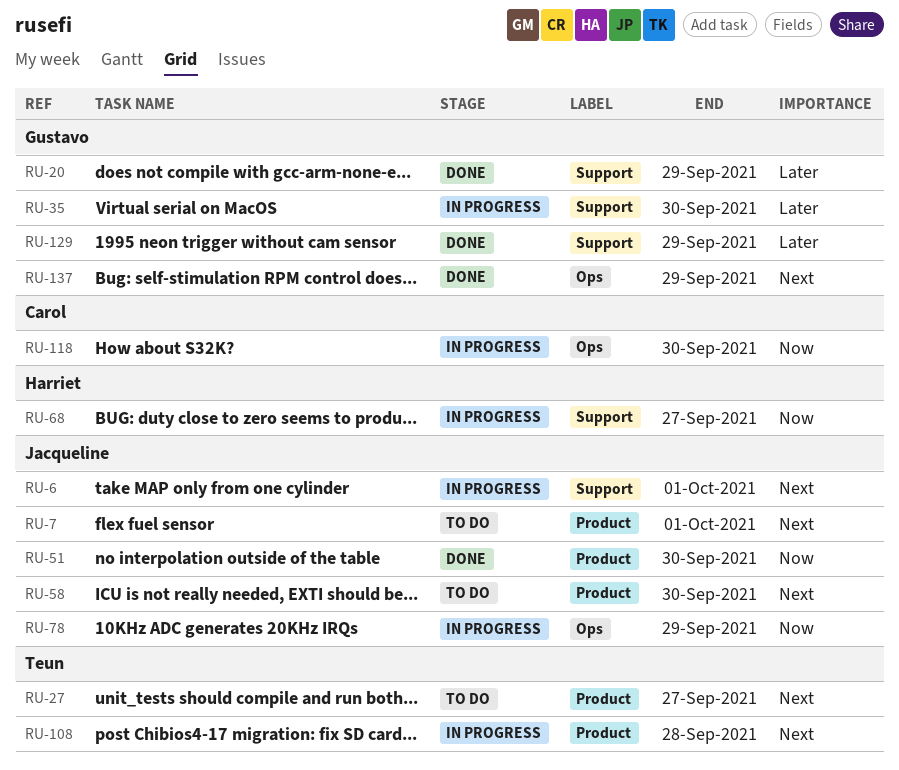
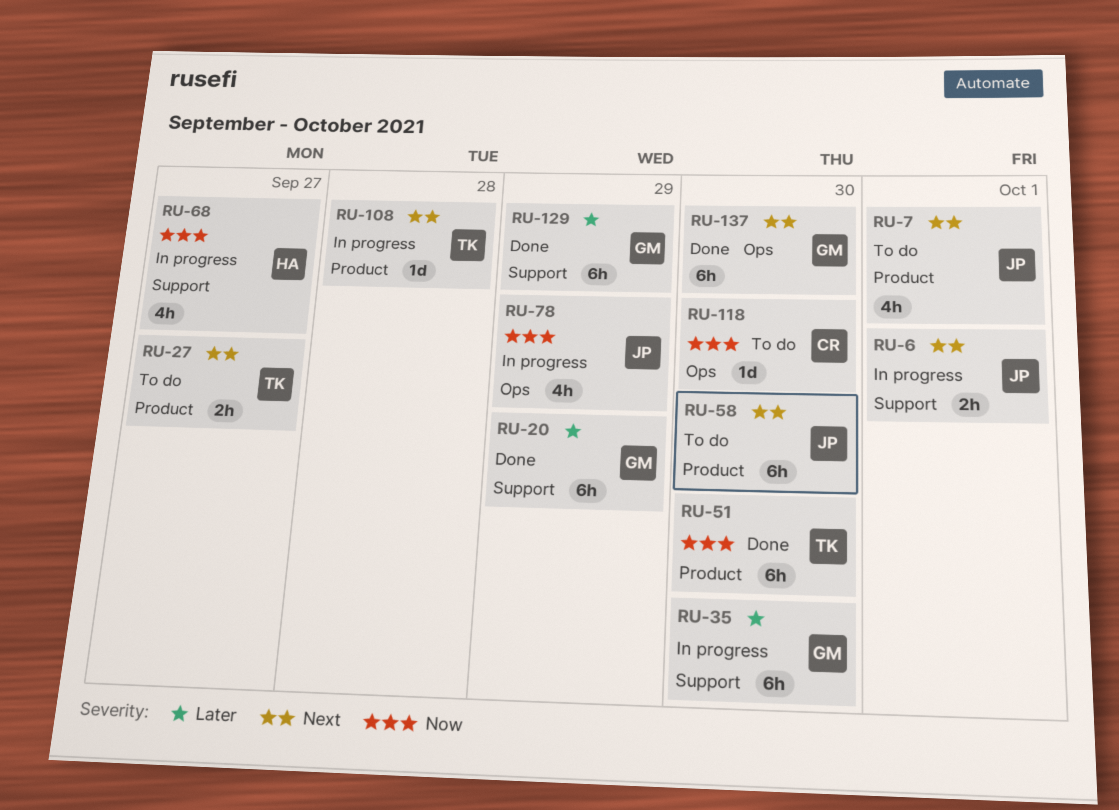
RU-51, owner: Jacqueline -> Teun
RU-118, status: In progress -> To do
RU-137, due: Sep 29 -> Sep 30

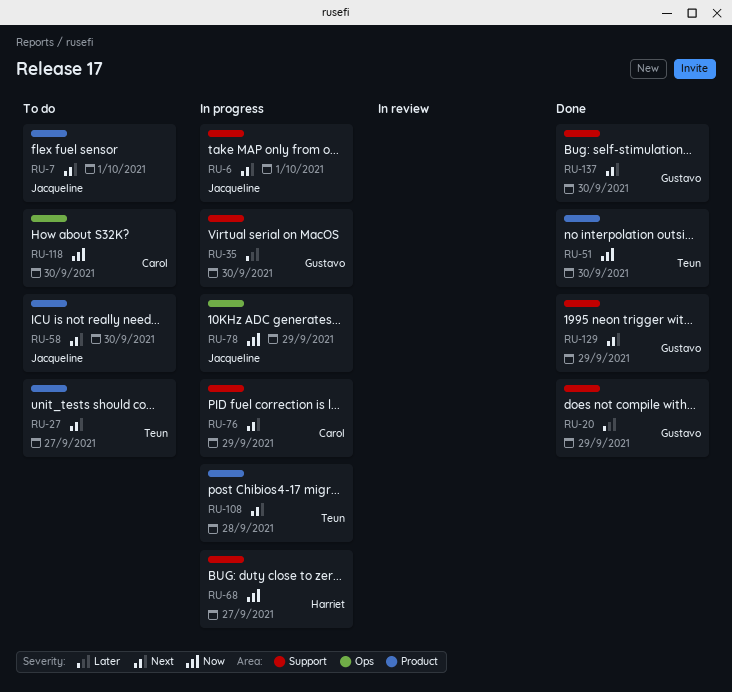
RU-76: none -> present
RU-129, priority: Later -> Next
RU-137, label: Ops -> Support

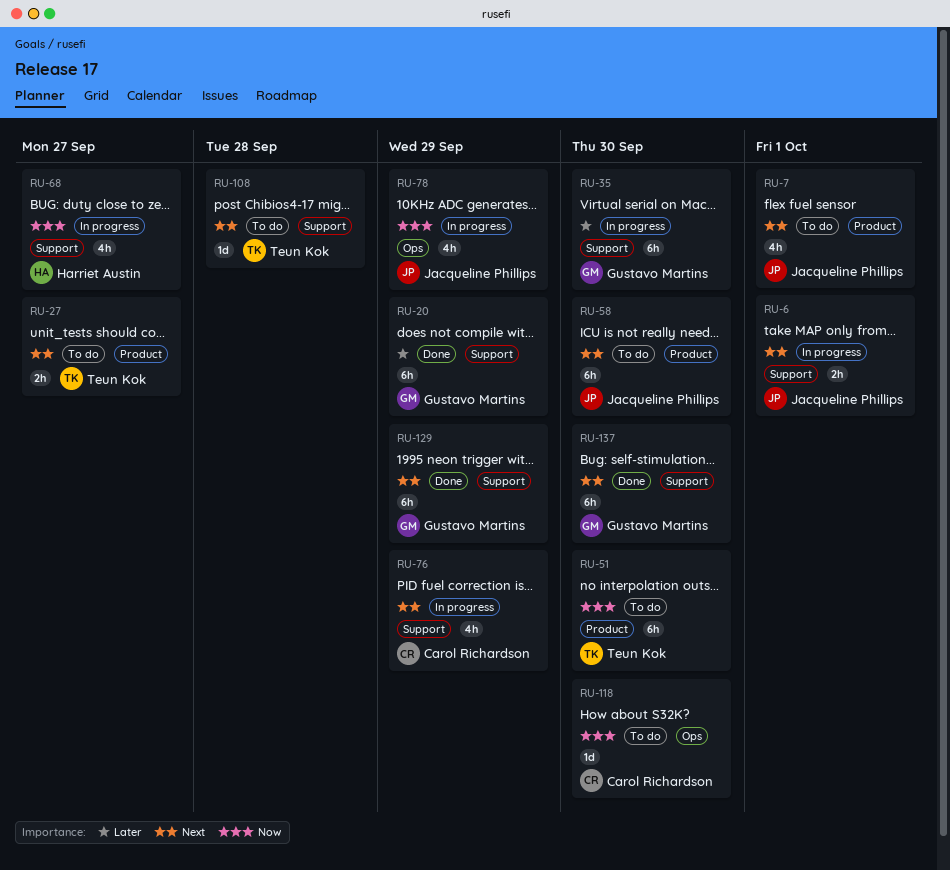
RU-51, status: Done -> To do
RU-108, status: In progress -> To do
RU-108, label: Product -> Support

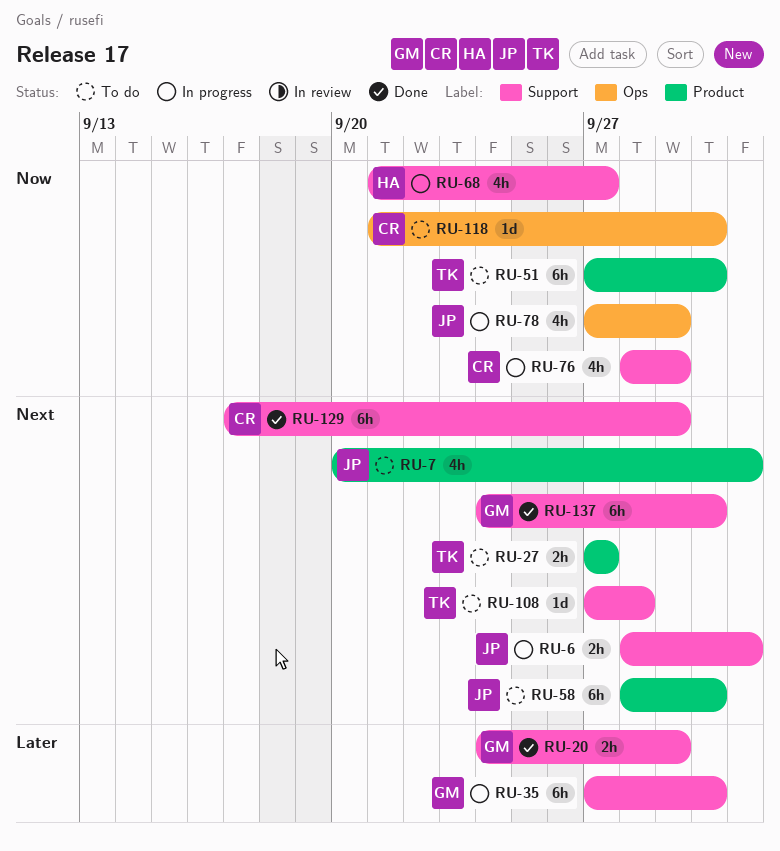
RU-20, estimate: 6h -> 2h
RU-76, priority: Next -> Now
RU-129, owner: Gustavo Martins -> Carol Richardson

